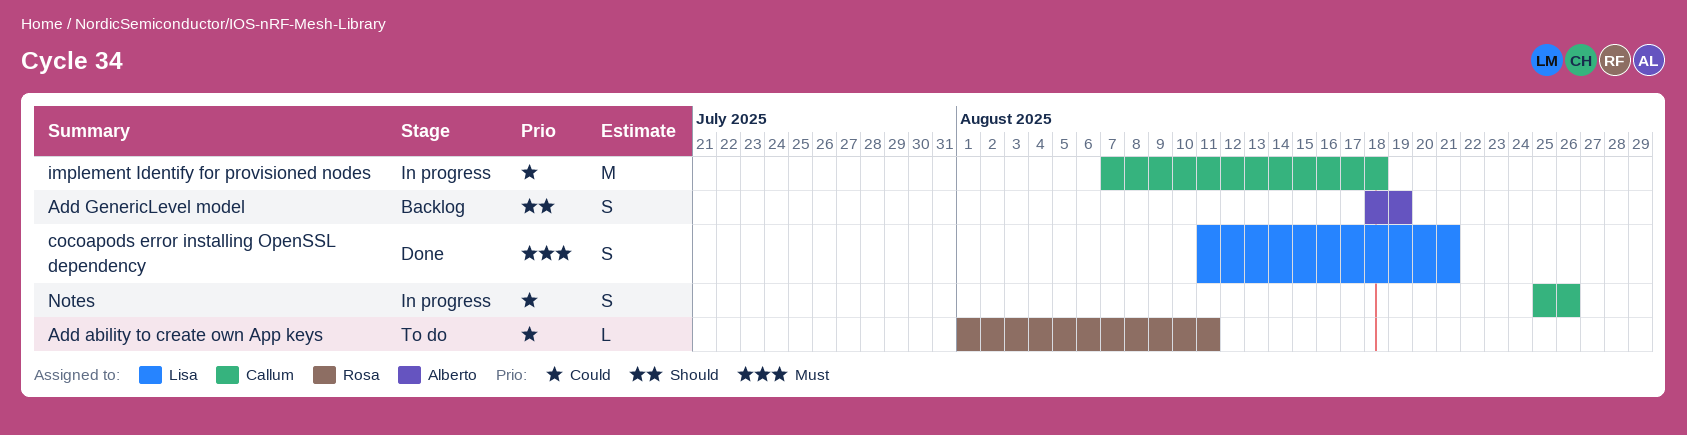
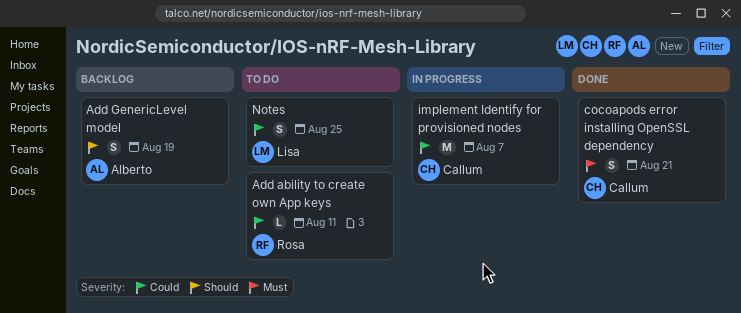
cocoapods error installing OpenSSL dependency, owner: Lisa -> Callum
implement Identify for provisioned nodes, due: Aug 18 -> Aug 7
Notes, status: In progress -> To do
Notes, owner: Callum -> Lisa
Notes, due: Aug 26 -> Aug 25

